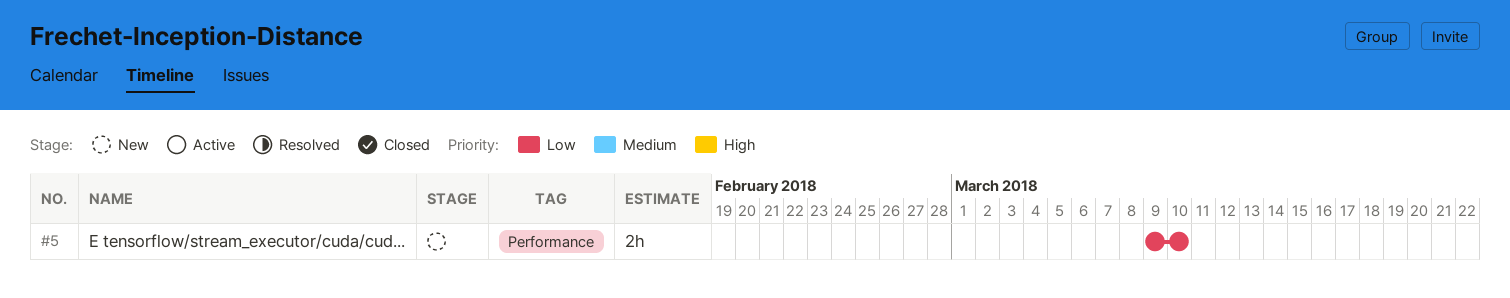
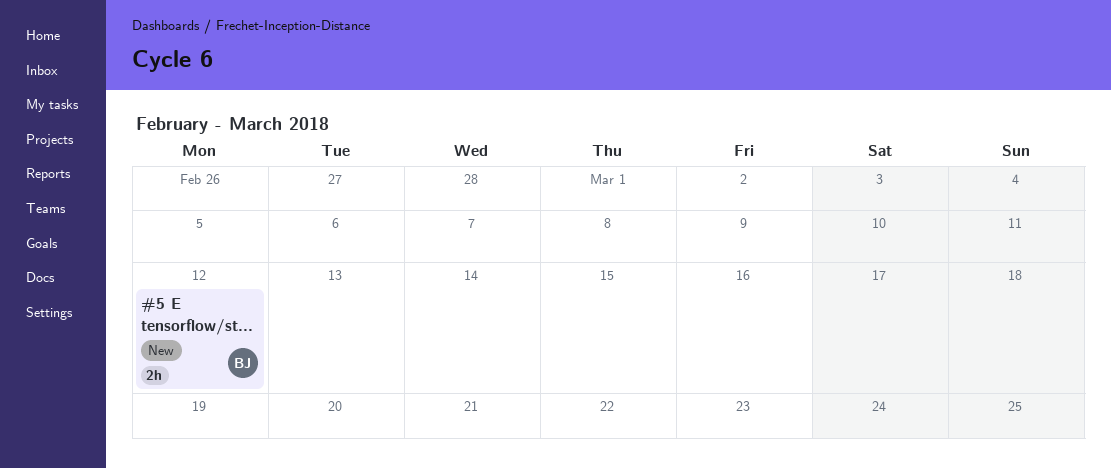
#5, due: Mar 10 -> Mar 12

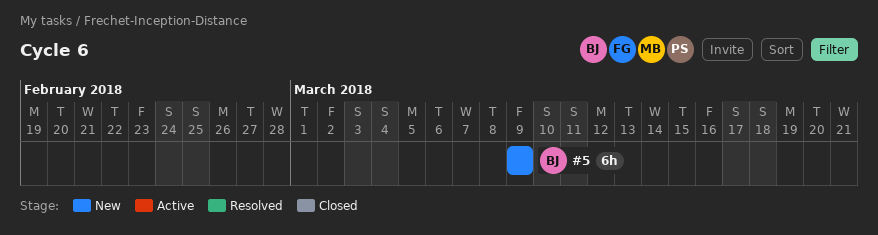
#5, estimate: 2h -> 6h
#5, due: Mar 12 -> Mar 9

